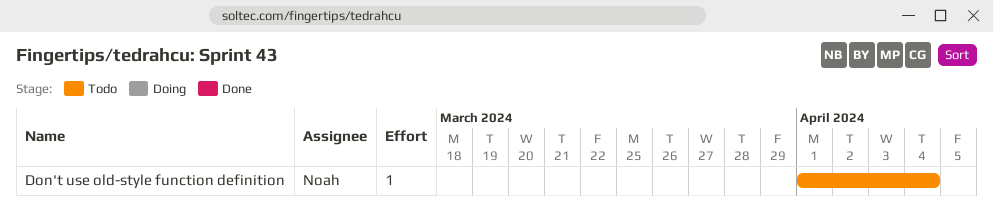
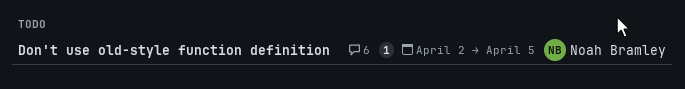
Don't use old-style function definition, start: Apr 1 -> Apr 2
Don't use old-style function definition, due: Apr 4 -> Apr 5

